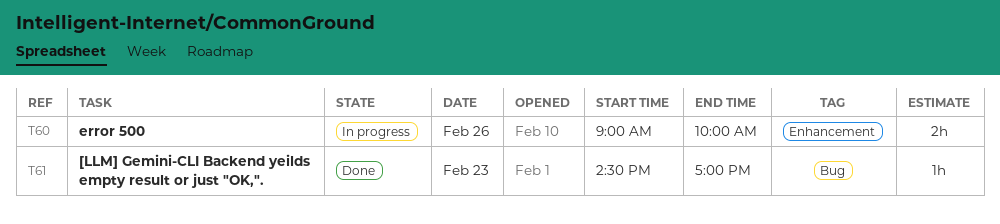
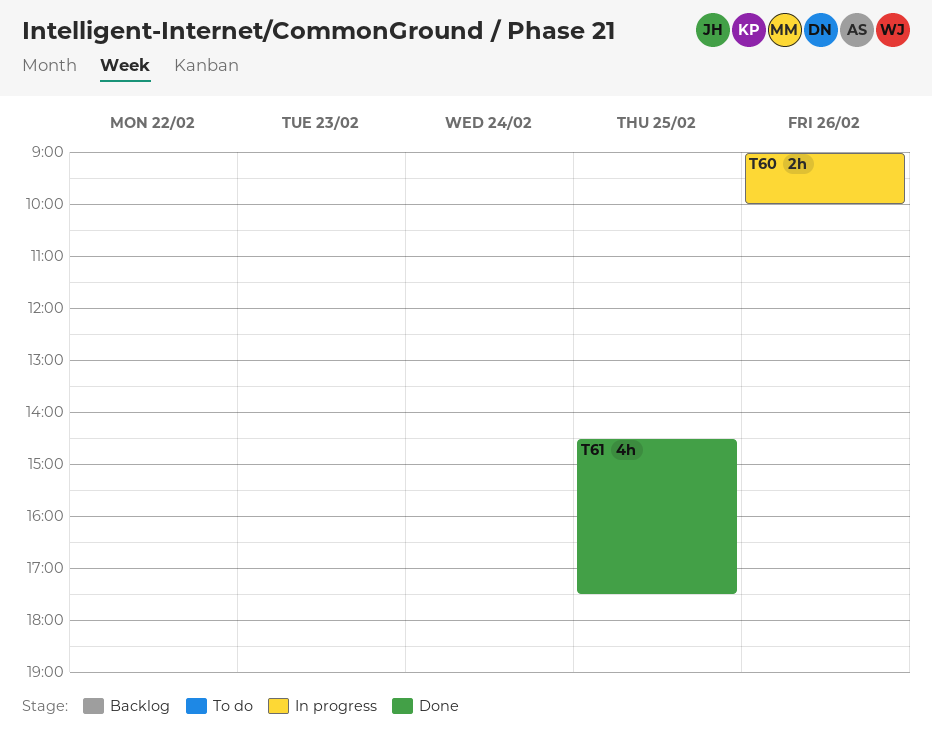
T61, estimate: 1h -> 4h
T61, day: Feb 23 -> Feb 25
T61, ends: 17:00 -> 17:30

